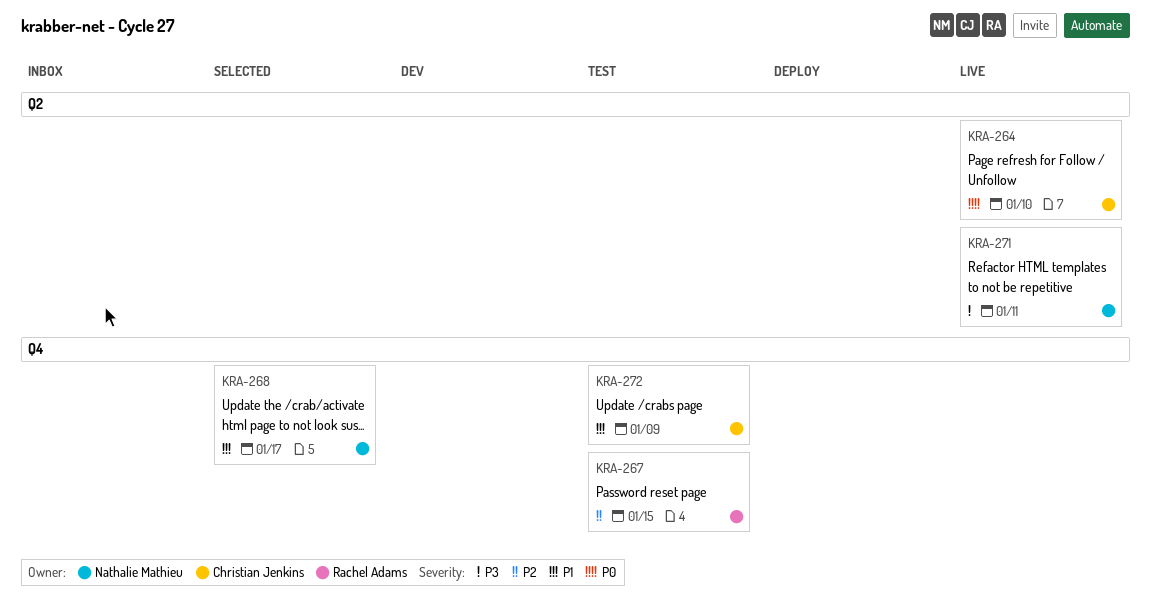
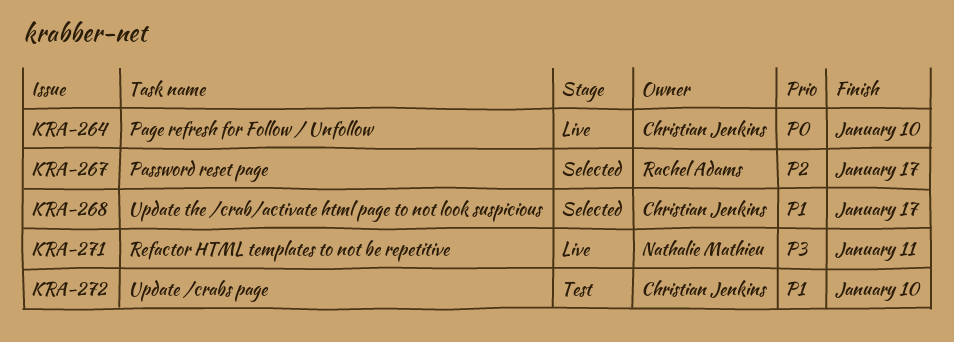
KRA-267, status: Test -> Selected
KRA-267, due: Jan 15 -> Jan 17
KRA-268, owner: Nathalie Mathieu -> Christian Jenkins
KRA-272, due: Jan 9 -> Jan 10

